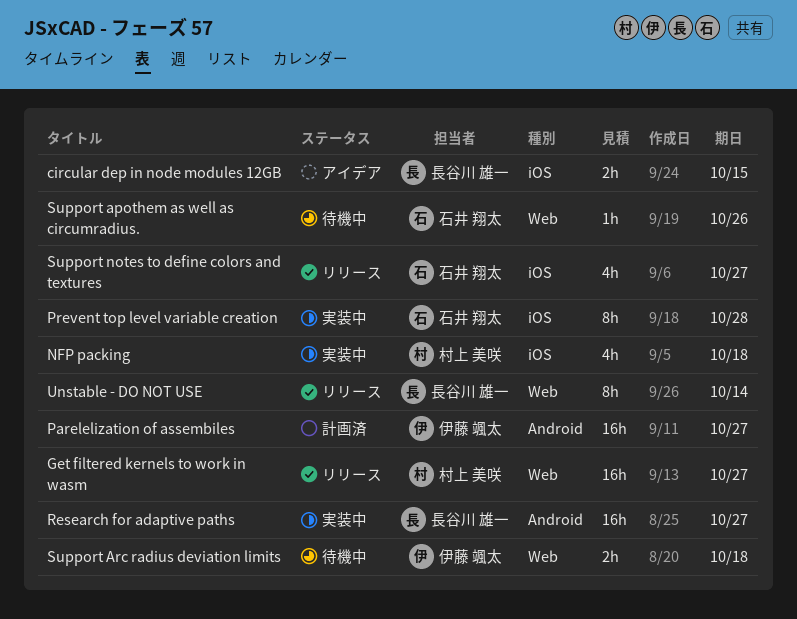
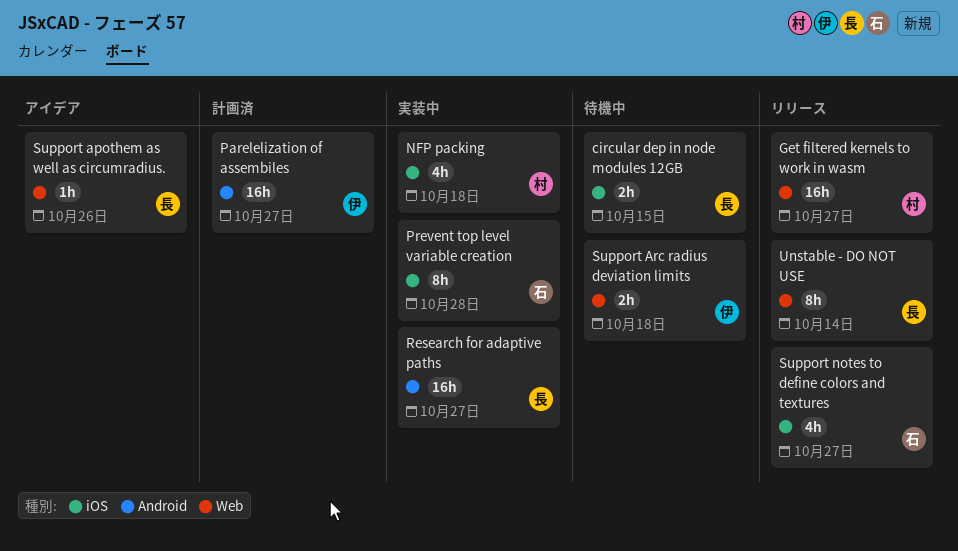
circular dep in node modules 12GB, status: アイデア -> 待機中
Support apothem as well as circumradius., status: 待機中 -> アイデア
Support apothem as well as circumradius., owner: 石井 翔太 -> 長谷川 雄一

